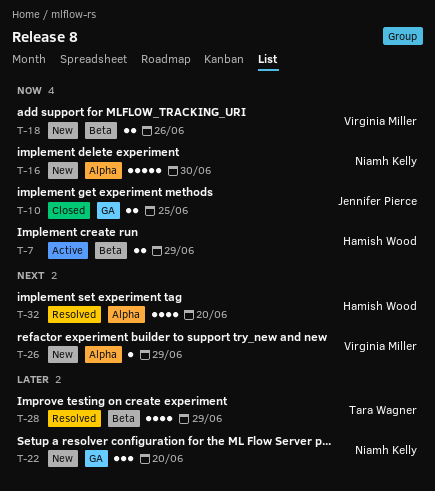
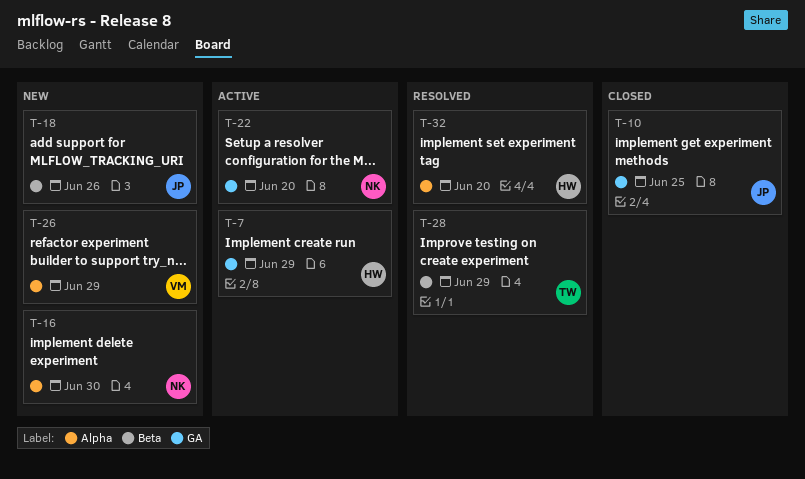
T-7, label: Beta -> GA
T-18, owner: Virginia Miller -> Jennifer Pierce
T-22, status: New -> Active

